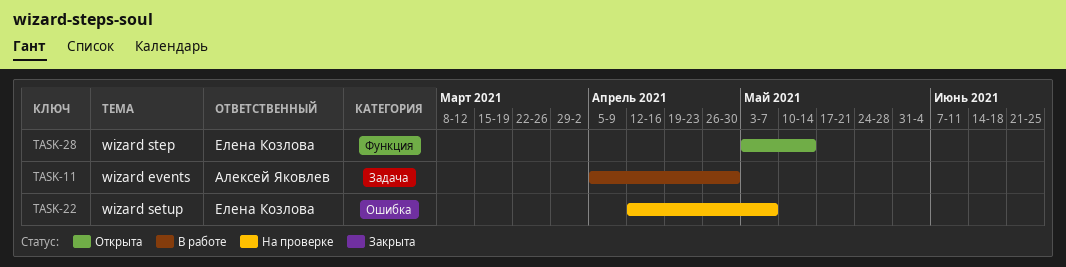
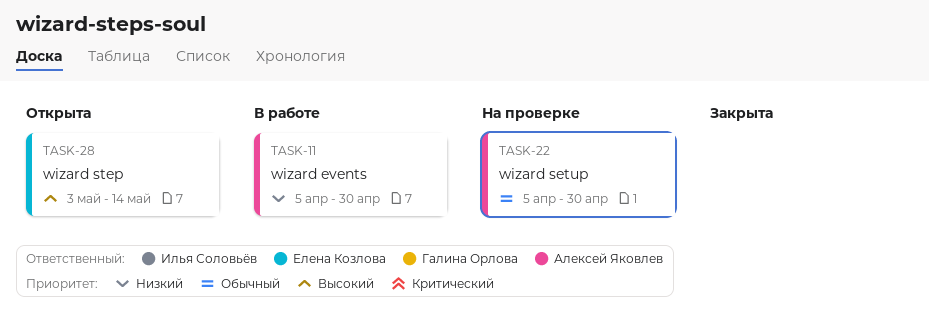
TASK-22, owner: Елена Козлова -> Алексей Яковлев
TASK-22, start: Apr 12 -> Apr 5
TASK-22, due: May 7 -> Apr 30

